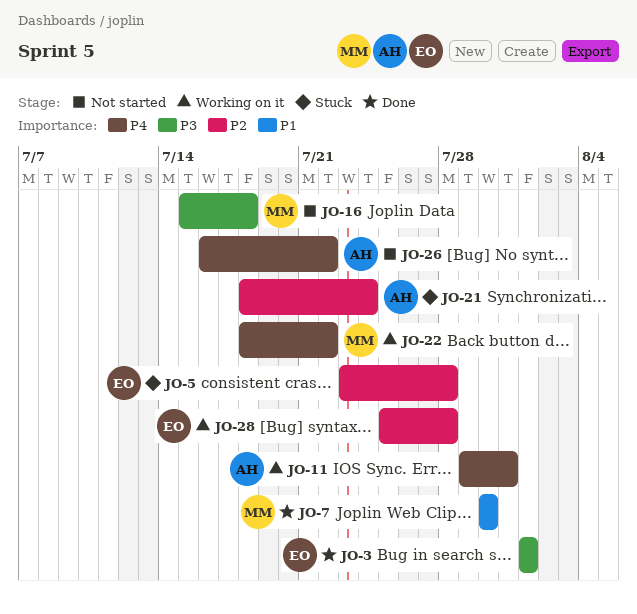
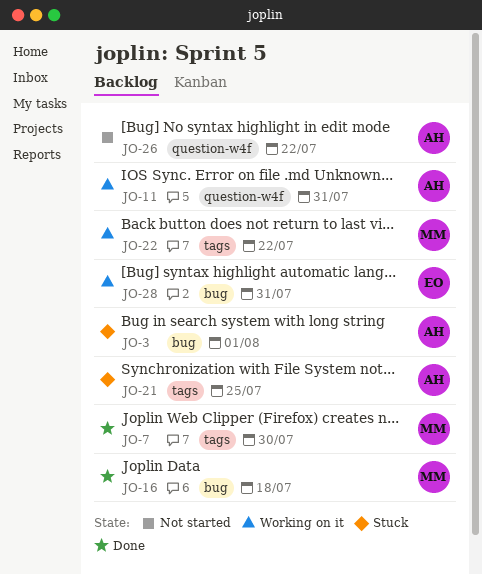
JO-3, status: Done -> Stuck
JO-3, owner: EO -> AH
JO-5: present -> none
JO-16, status: Not started -> Done
JO-21, due: Jul 24 -> Jul 25
JO-28, due: Jul 28 -> Jul 31

